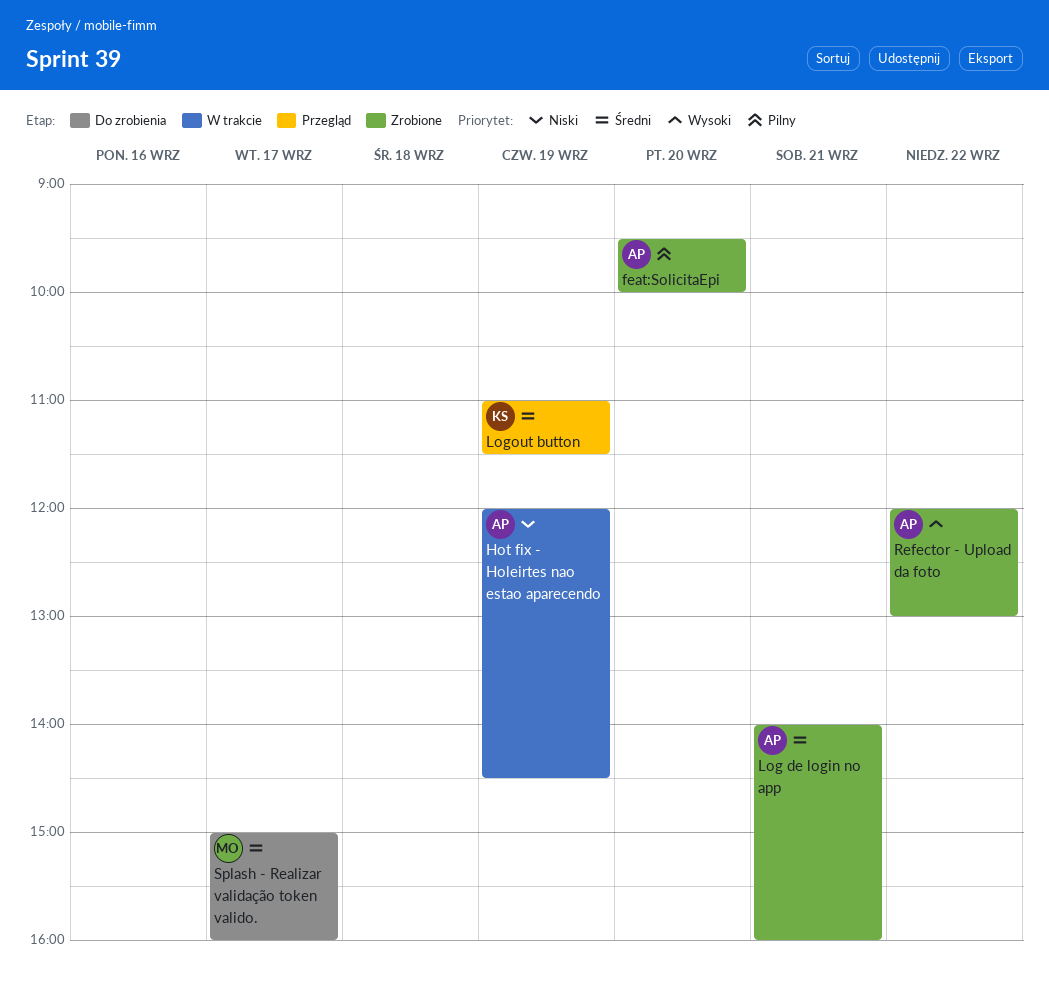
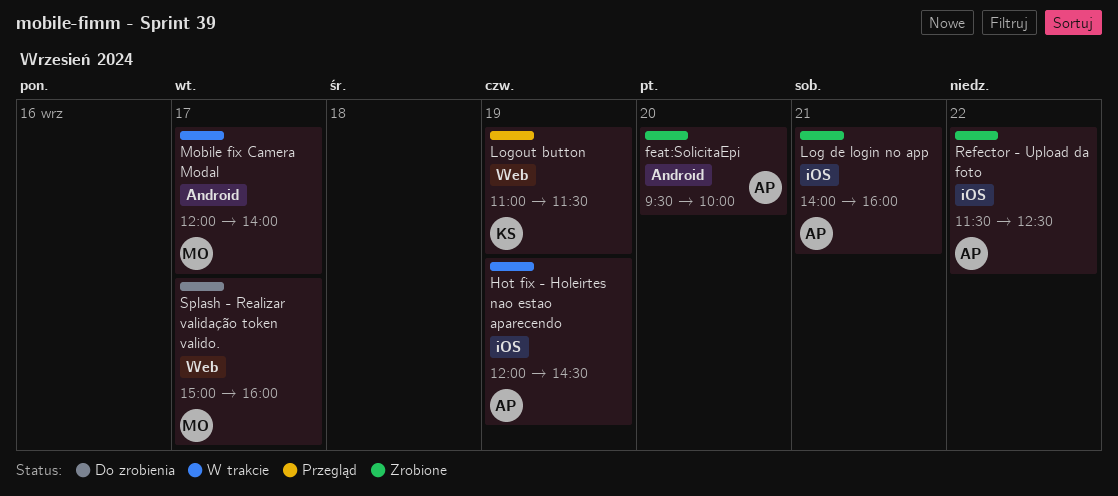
Mobile fix Camera Modal: none -> present
Refector - Upload da foto, begins: 12:00 -> 11:30
Refector - Upload da foto, ends: 13:00 -> 12:30

